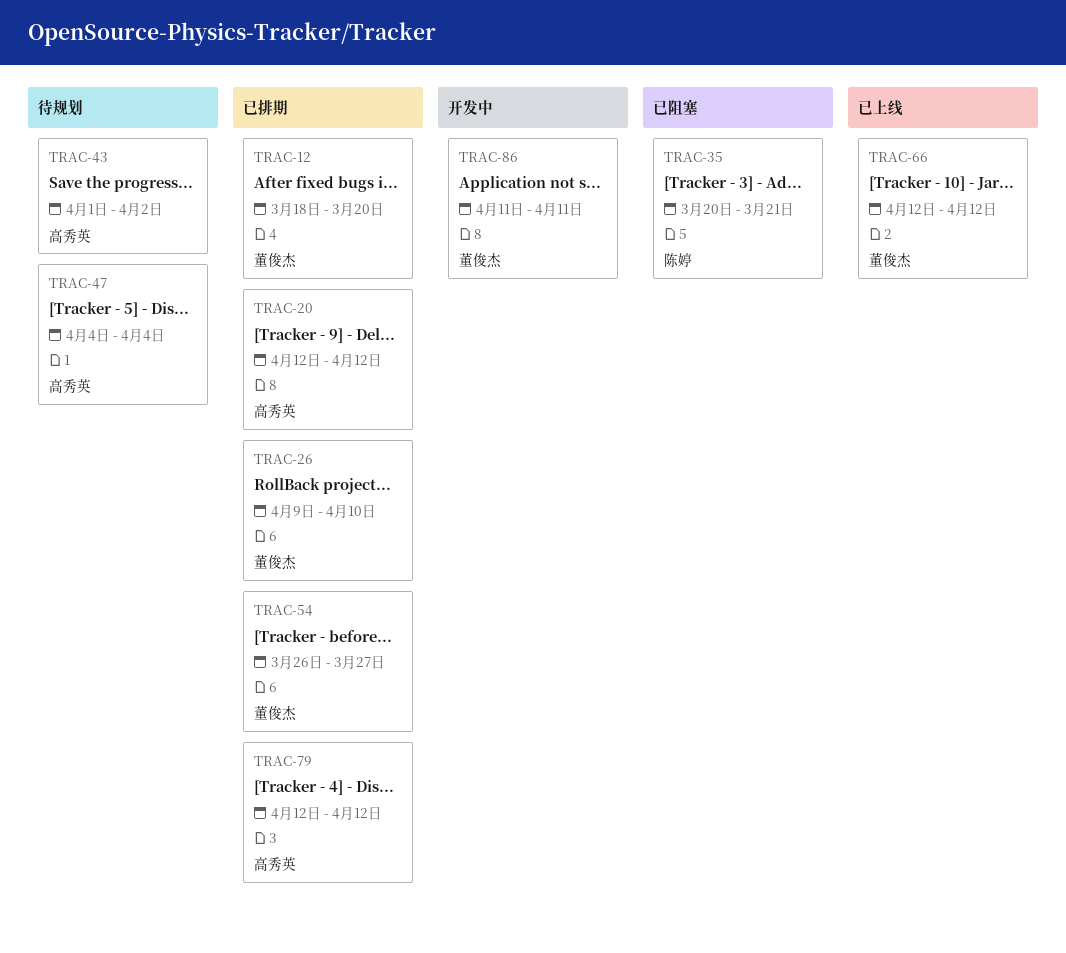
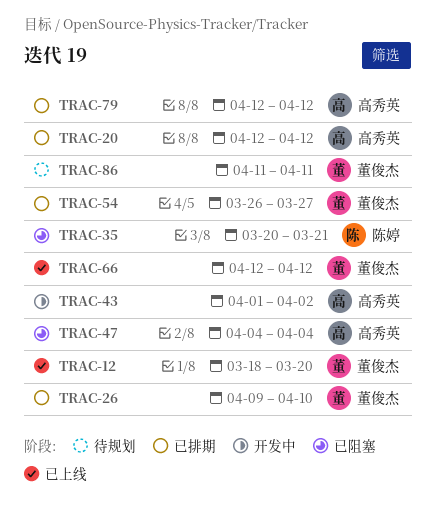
TRAC-12, status: 已排期 -> 已上线
TRAC-43, status: 待规划 -> 开发中
TRAC-47, status: 待规划 -> 已阻塞
TRAC-86, status: 开发中 -> 待规划

